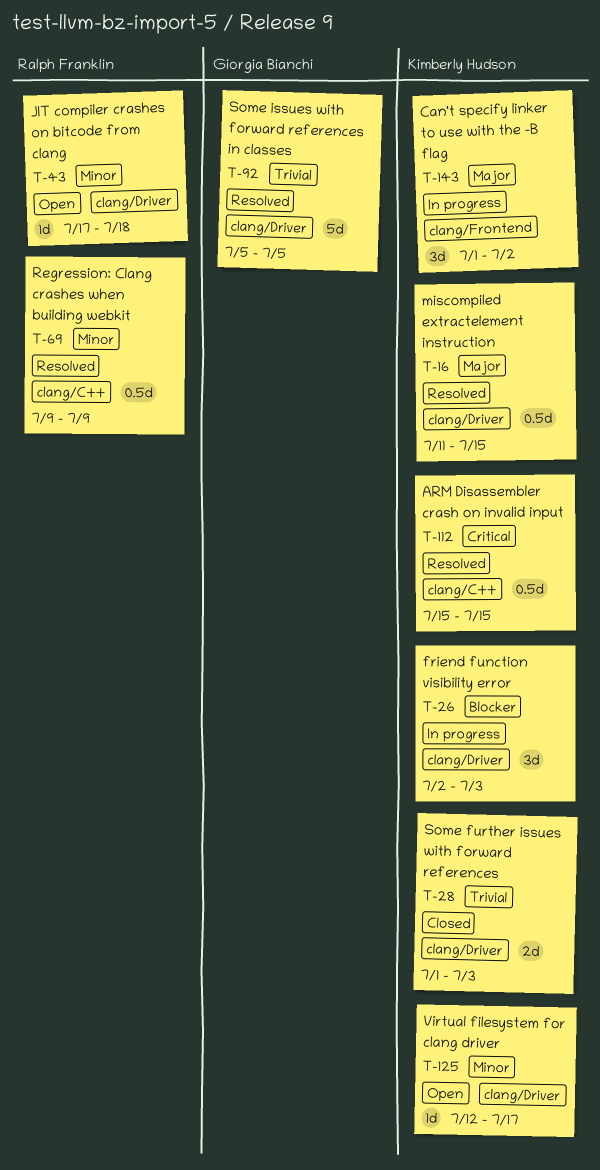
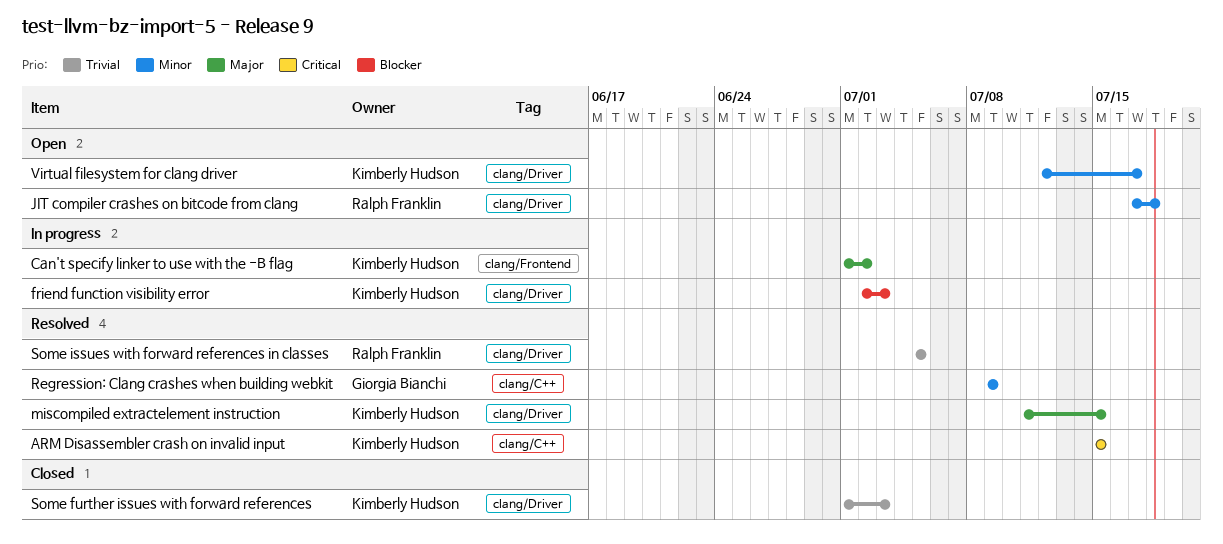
Regression: Clang crashes when building webkit, owner: Ralph Franklin -> Giorgia Bianchi
Some issues with forward references in classes, owner: Giorgia Bianchi -> Ralph Franklin

